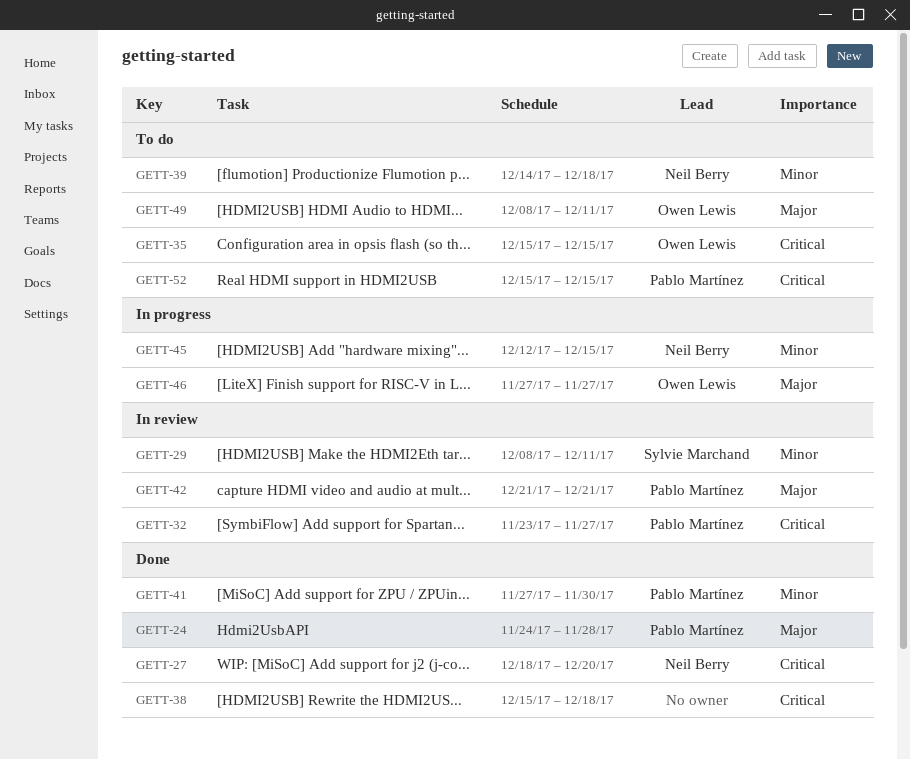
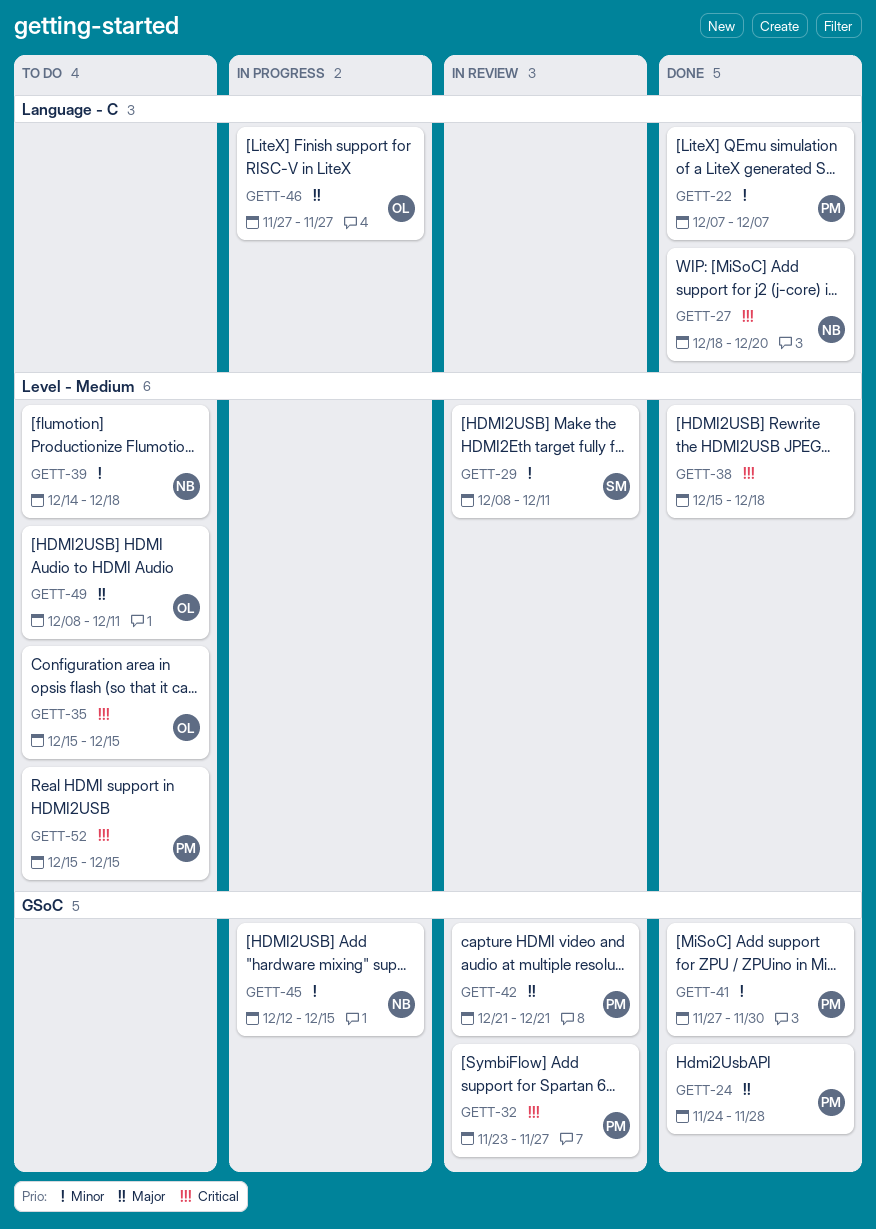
GETT-22: none -> present

